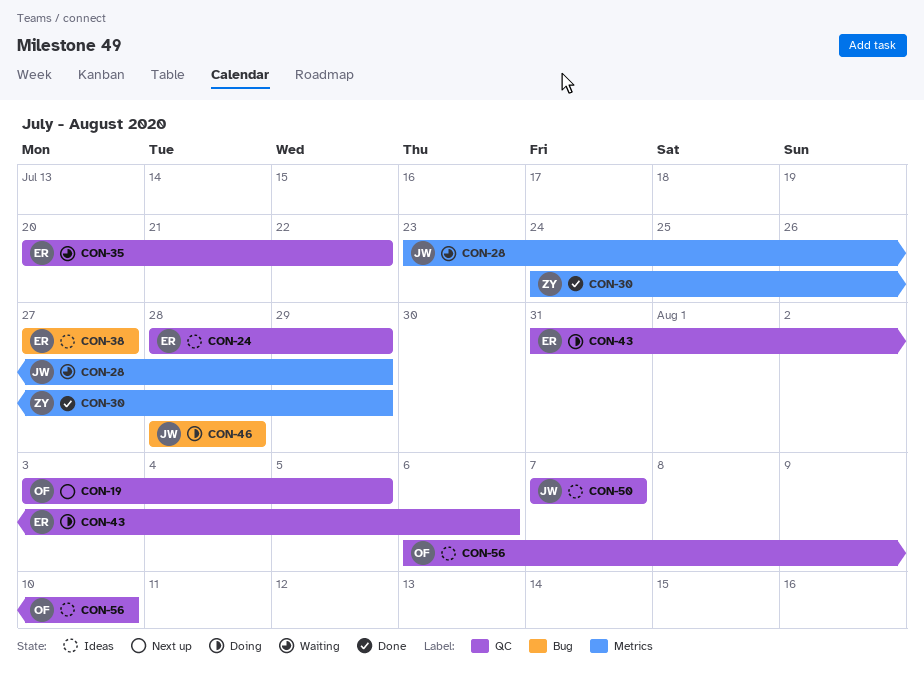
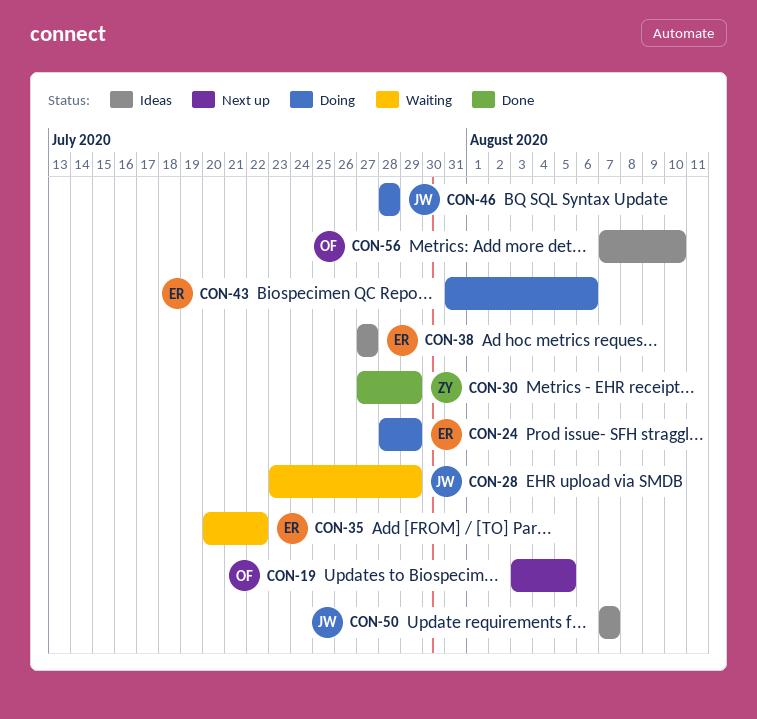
CON-24, status: Ideas -> Doing
CON-30, start: Jul 24 -> Jul 27
CON-56, start: Aug 6 -> Aug 7

